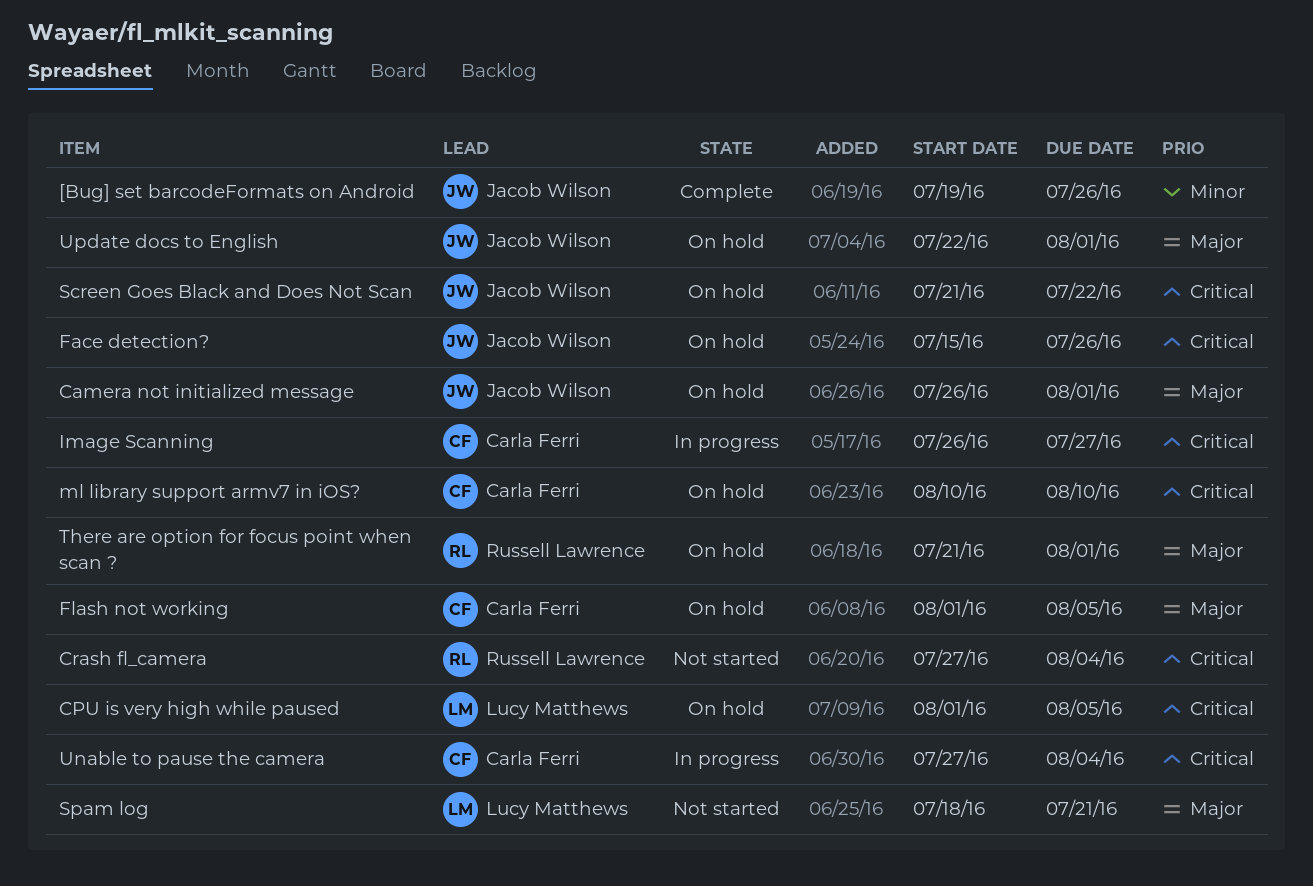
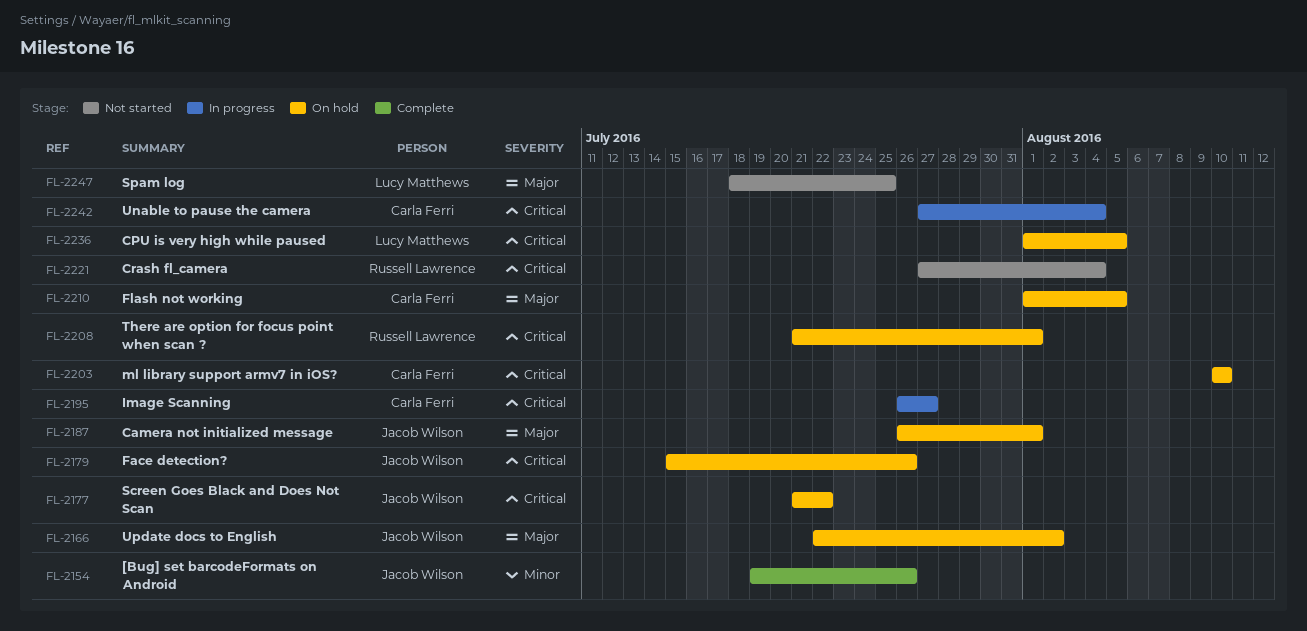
Spam log, due: Jul 21 -> Jul 25
There are option for focus point when scan ?, priority: Major -> Critical
Update docs to English, due: Aug 1 -> Aug 2

